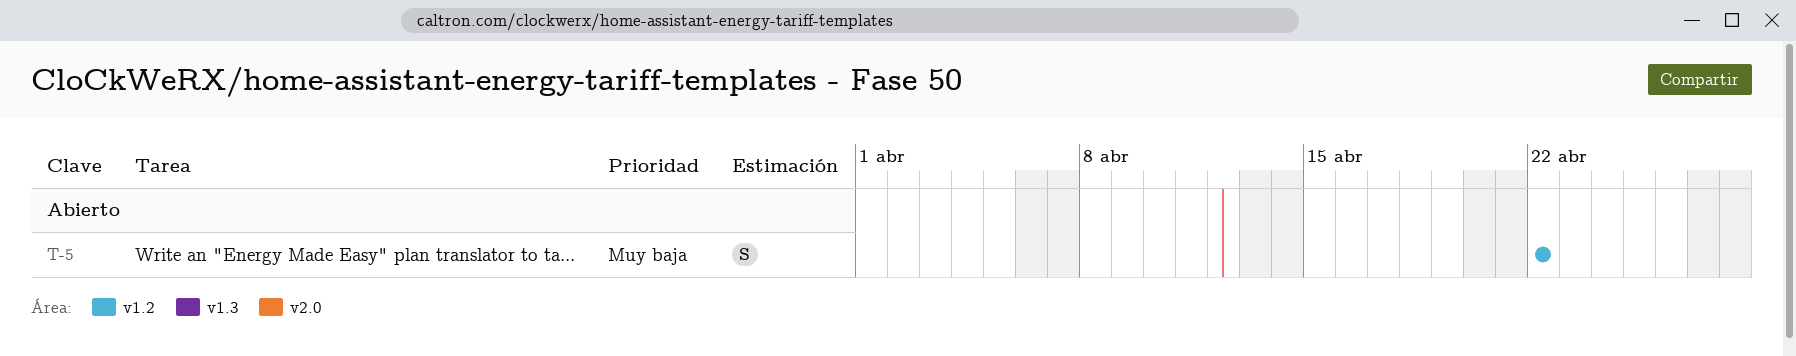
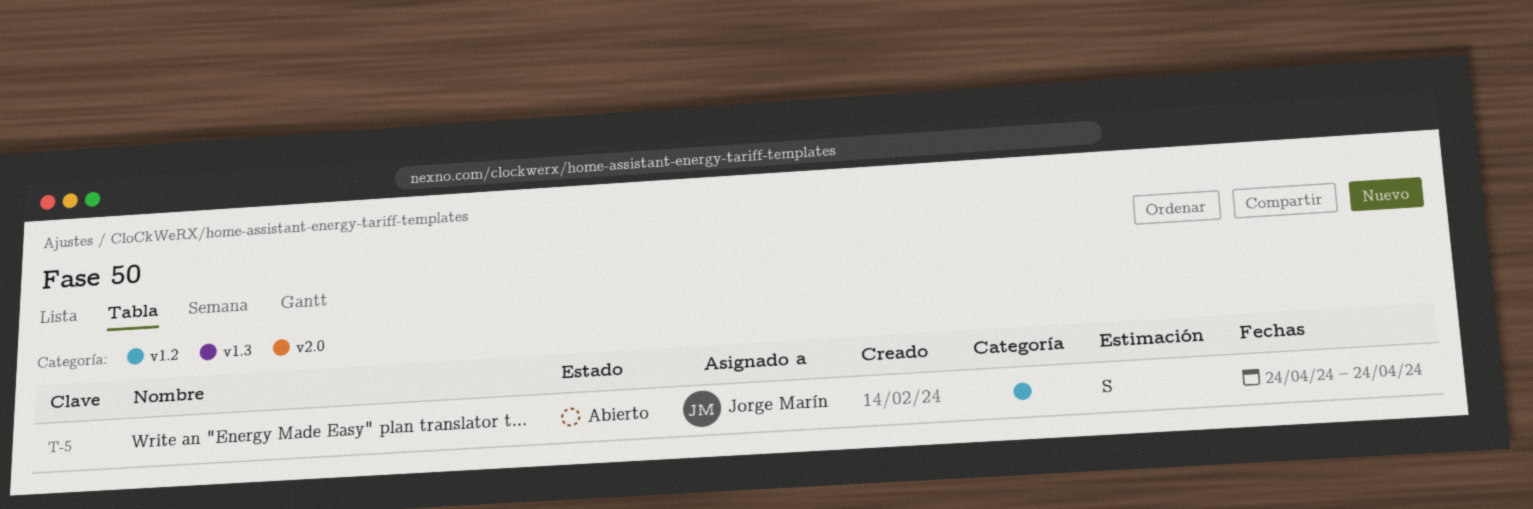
T-5, start: Apr 22 -> Apr 24
T-5, due: Apr 22 -> Apr 24

